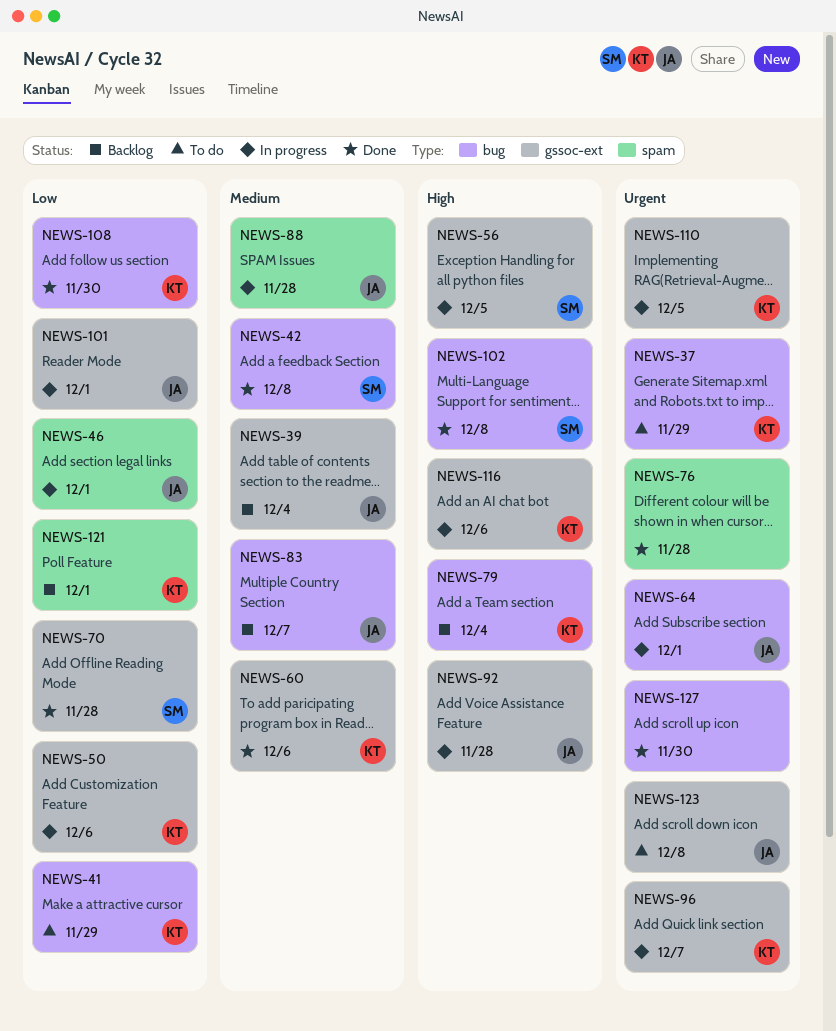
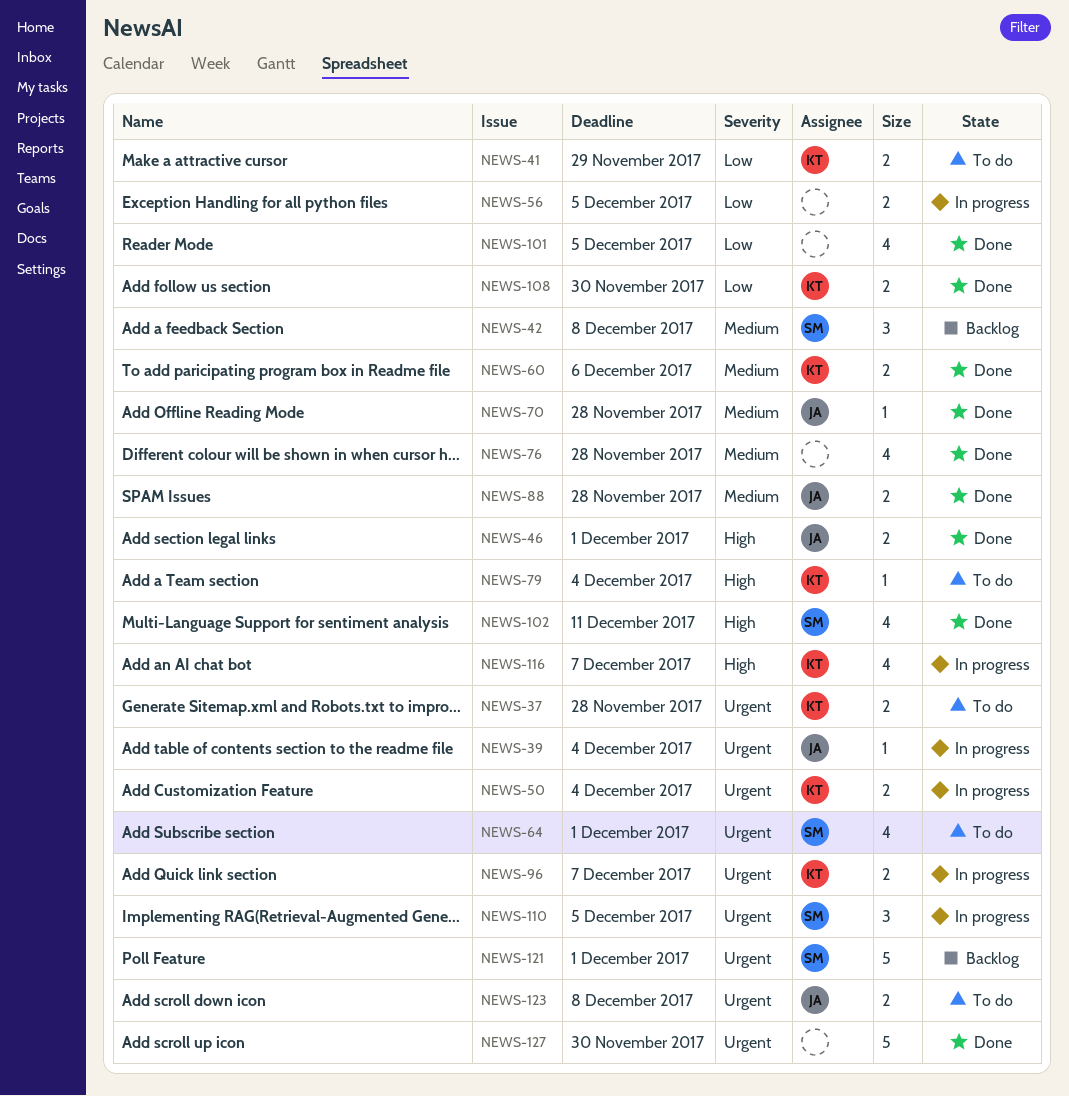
NEWS-37, due: Nov 29 -> Nov 28
NEWS-39, status: Backlog -> In progress
NEWS-39, priority: Medium -> Urgent
NEWS-42, status: Done -> Backlog
NEWS-46, status: In progress -> Done
NEWS-46, priority: Low -> High
NEWS-50, priority: Low -> Urgent
NEWS-50, due: Dec 6 -> Dec 4
NEWS-56, owner: SM -> none
NEWS-56, priority: High -> Low
NEWS-64, status: In progress -> To do
NEWS-64, owner: JA -> SM
NEWS-70, owner: SM -> JA
NEWS-70, priority: Low -> Medium
NEWS-76, priority: Urgent -> Medium
NEWS-79, status: Backlog -> To do
NEWS-83: present -> none
NEWS-88, status: In progress -> Done
NEWS-92: present -> none
NEWS-101, status: In progress -> Done
NEWS-101, owner: JA -> none
NEWS-101, due: Dec 1 -> Dec 5
NEWS-102, due: Dec 8 -> Dec 11
NEWS-110, owner: KT -> SM
NEWS-116, due: Dec 6 -> Dec 7
NEWS-121, owner: KT -> SM
NEWS-121, priority: Low -> Urgent

